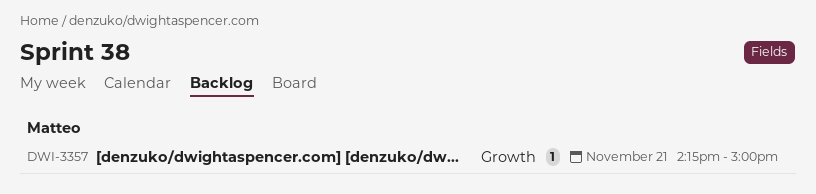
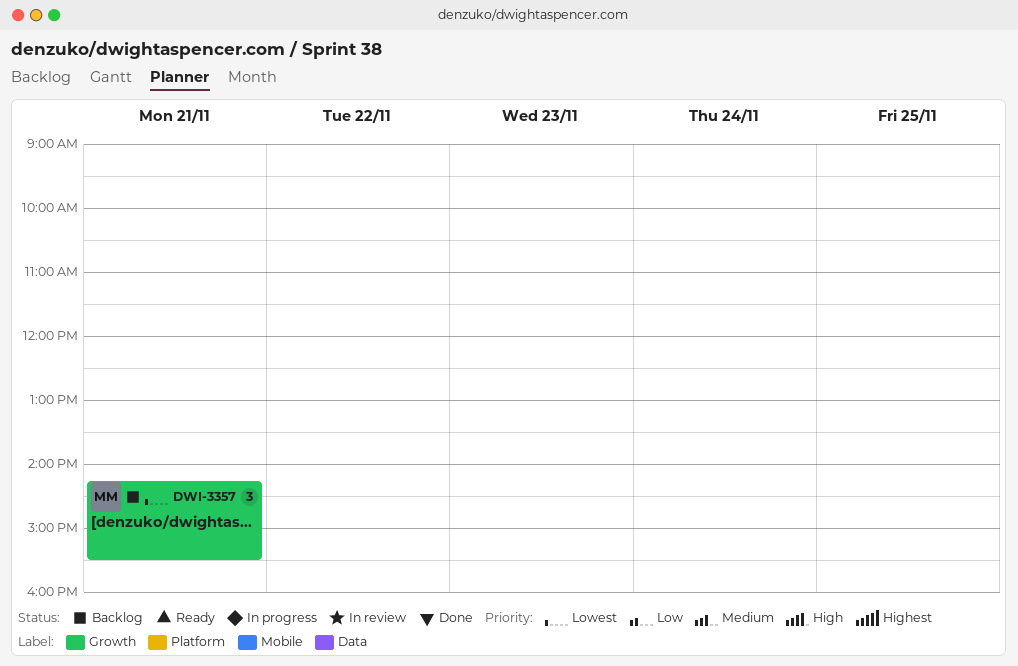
DWI-3357, estimate: 1 -> 3
DWI-3357, ends: 15:00 -> 15:30

